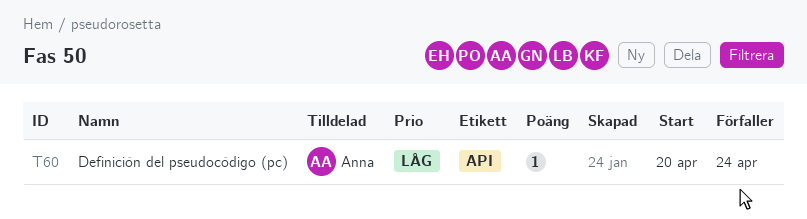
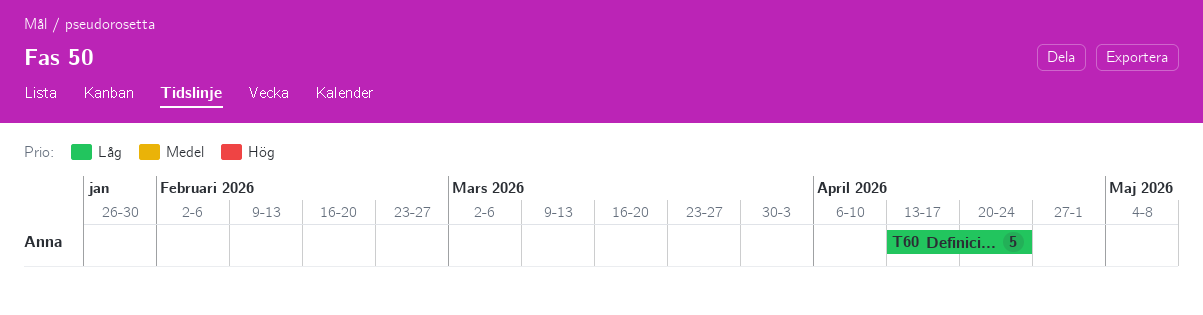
T60, estimate: 1 -> 5
T60, start: Apr 20 -> Apr 13

